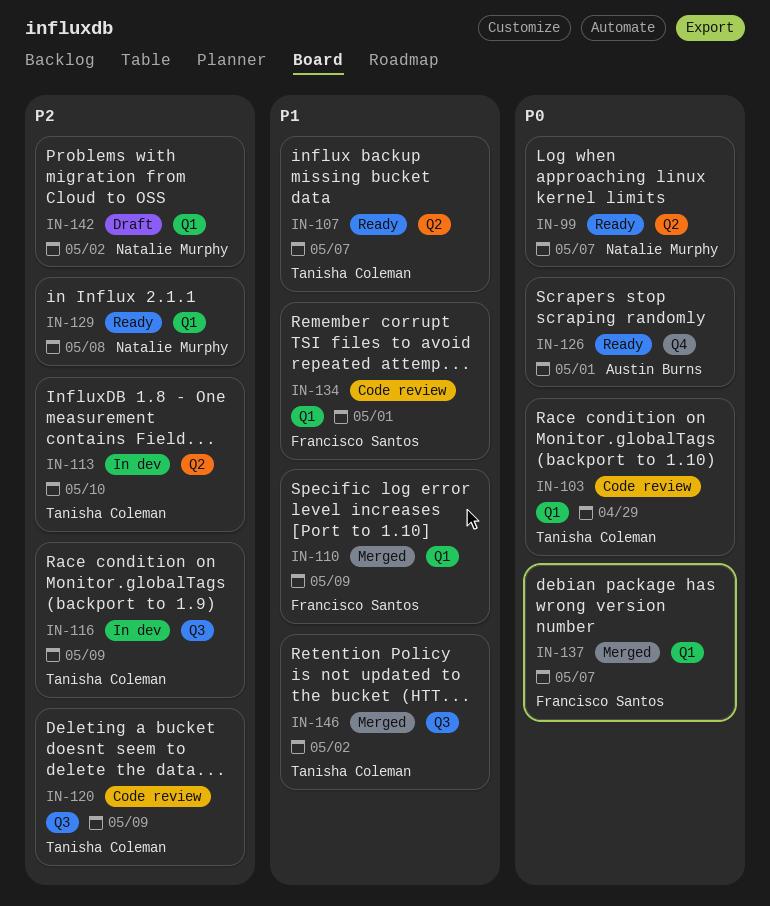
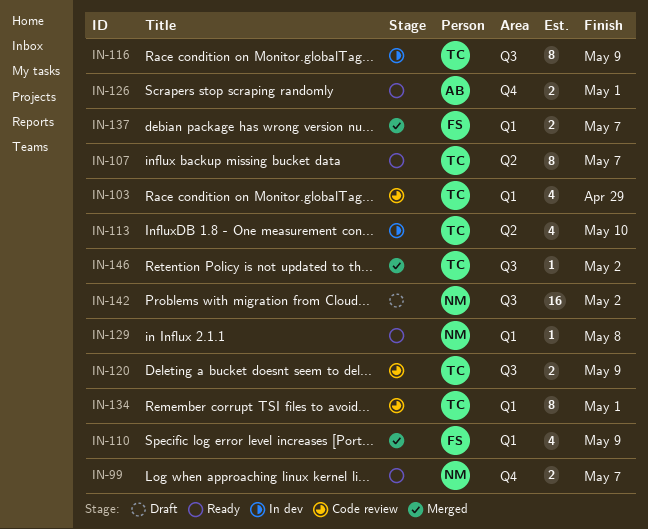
IN-99, label: Q2 -> Q4
IN-134, owner: Francisco Santos -> Tanisha Coleman
IN-142, label: Q1 -> Q3

